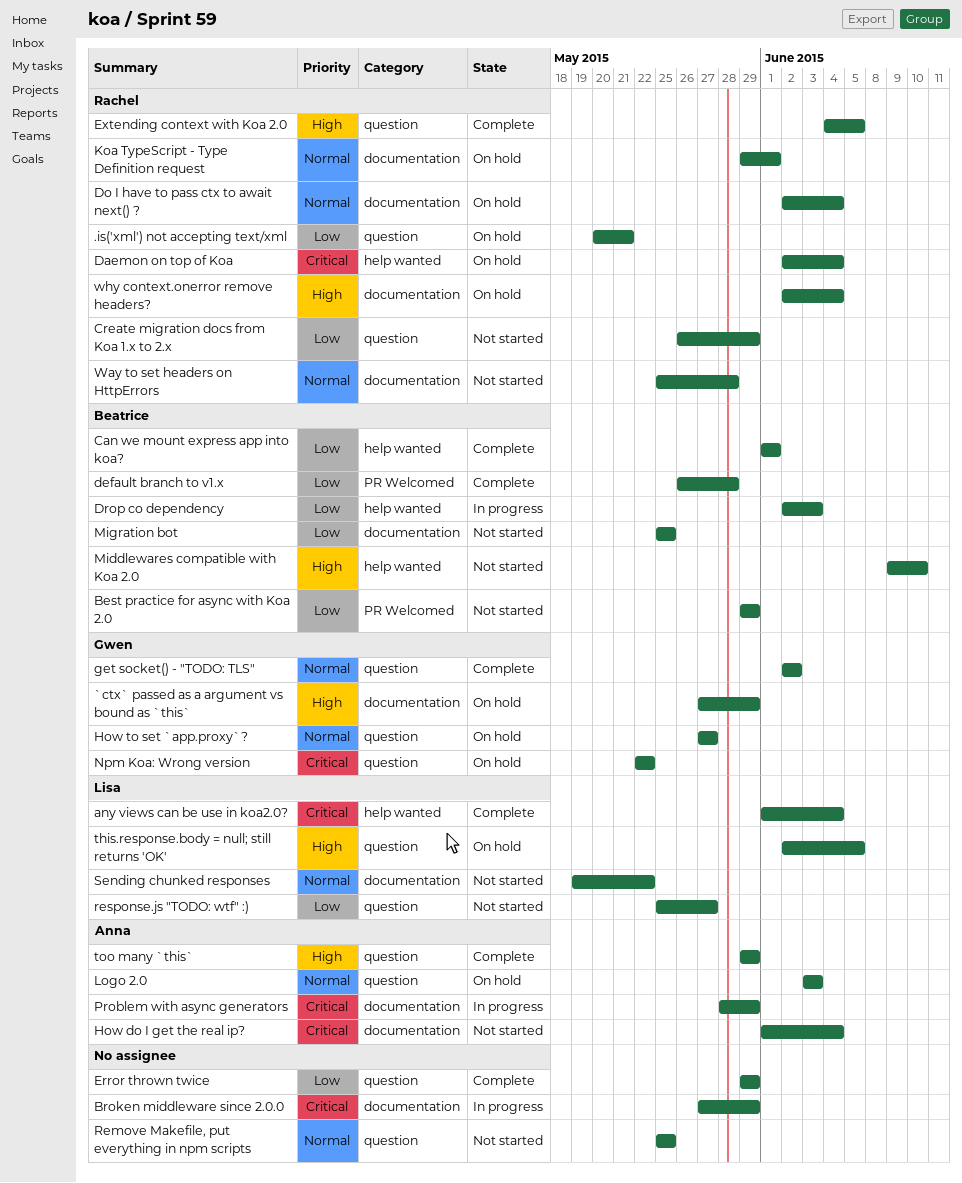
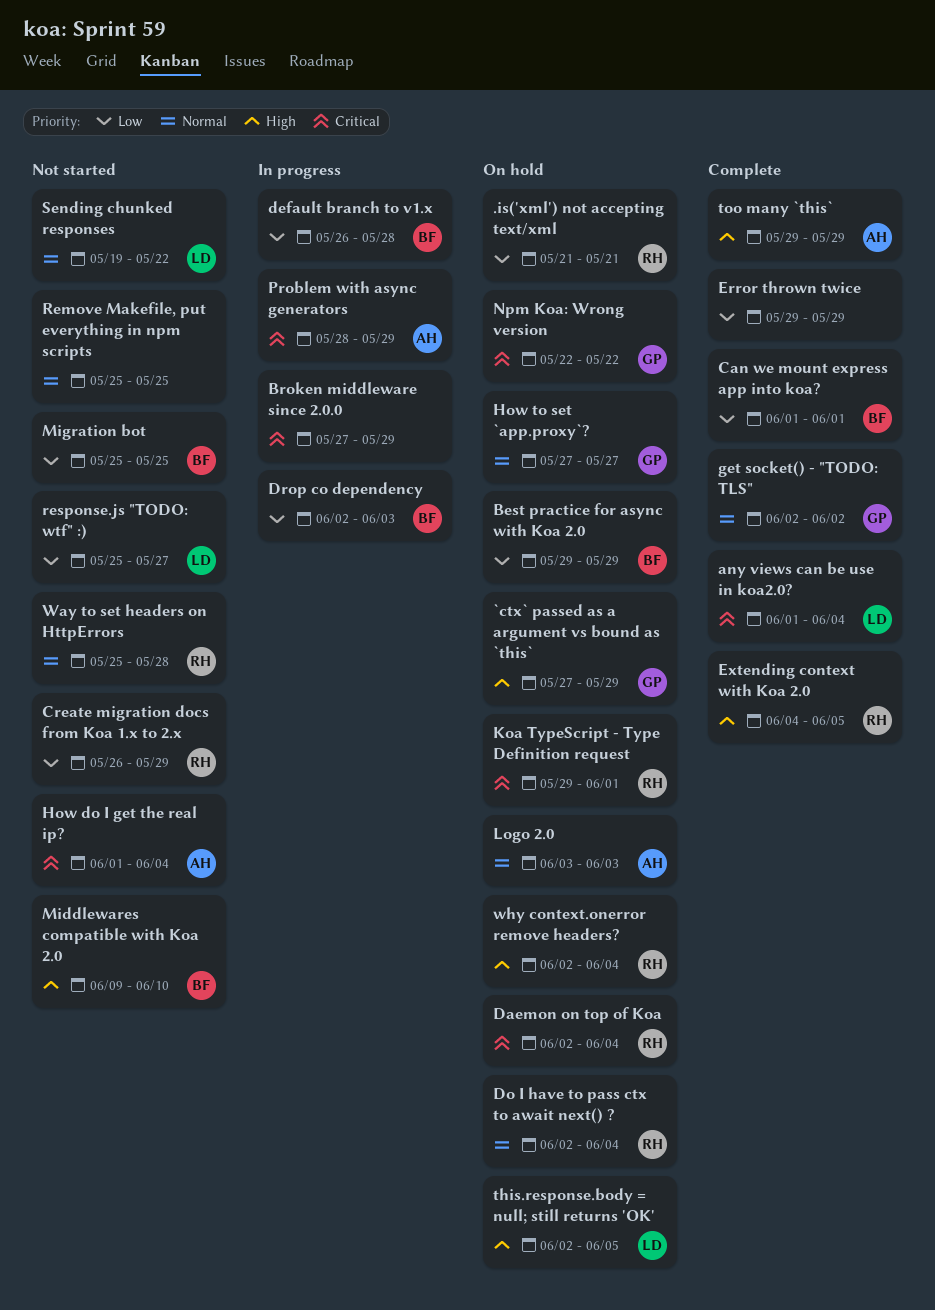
.is('xml') not accepting text/xml, start: May 20 -> May 21
Best practice for async with Koa 2.0, status: Not started -> On hold
default branch to v1.x, status: Complete -> In progress
Koa TypeScript - Type Definition request, priority: Normal -> Critical

